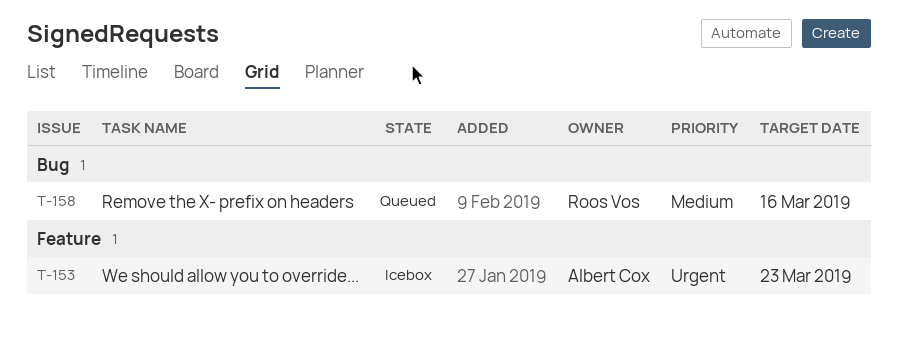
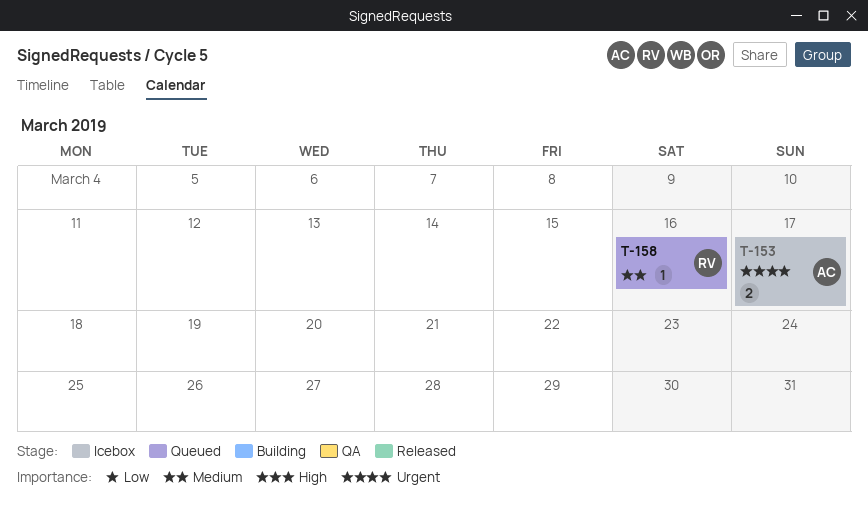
T-153, due: Mar 23 -> Mar 17

